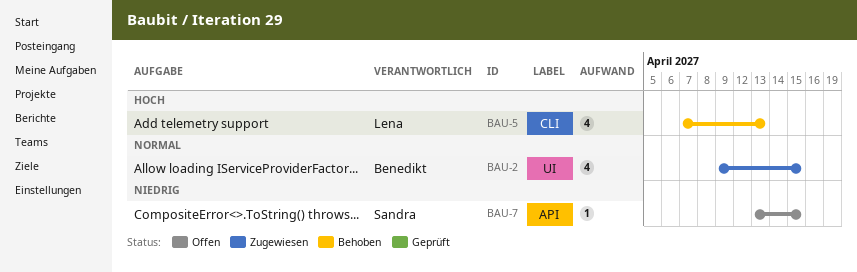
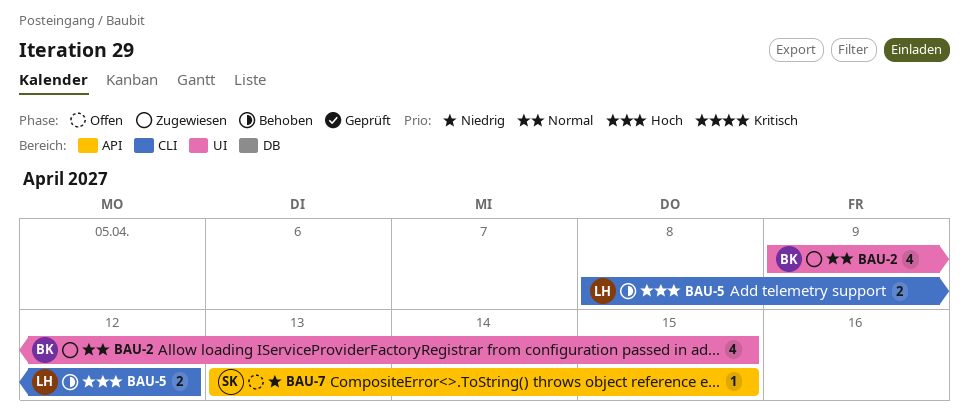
BAU-5, estimate: 4 -> 2
BAU-5, start: Apr 7 -> Apr 8
BAU-5, due: Apr 13 -> Apr 12

